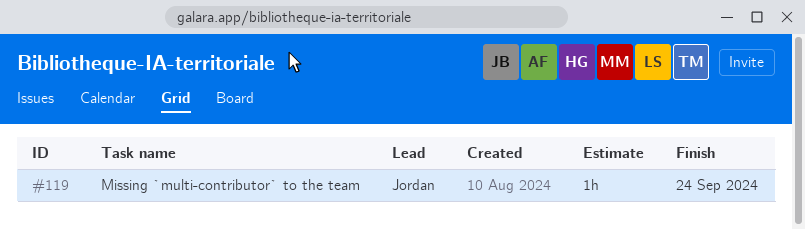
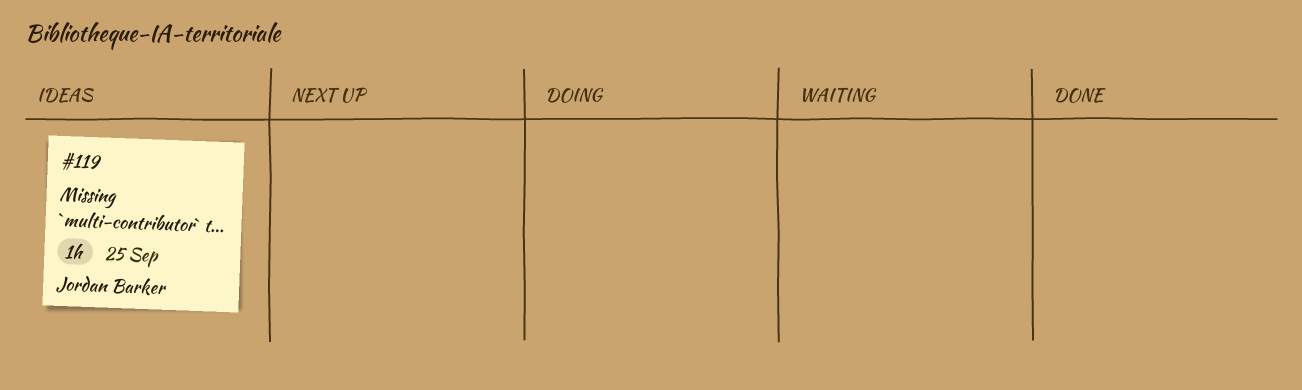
#119, due: Sep 24 -> Sep 25

